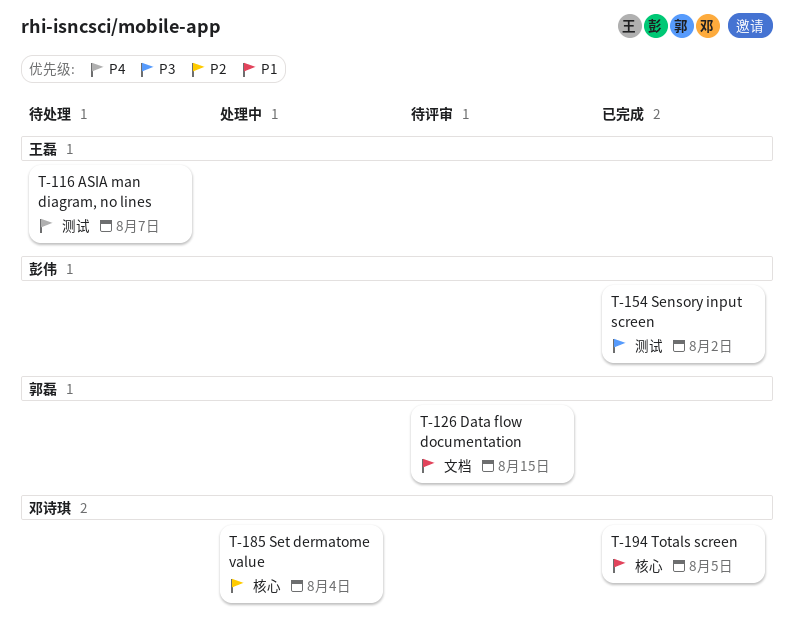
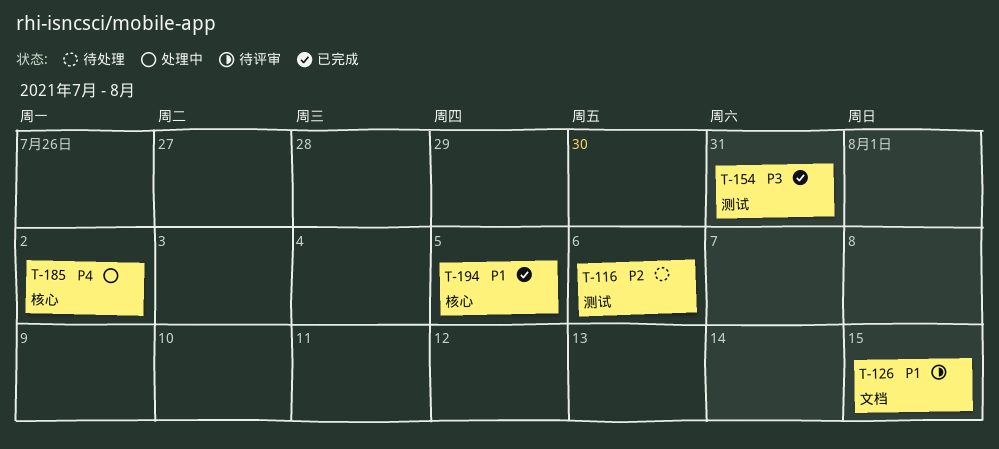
T-116, priority: P4 -> P2
T-116, due: Aug 7 -> Aug 6
T-154, due: Aug 2 -> Jul 31
T-185, priority: P2 -> P4
T-185, due: Aug 4 -> Aug 2

